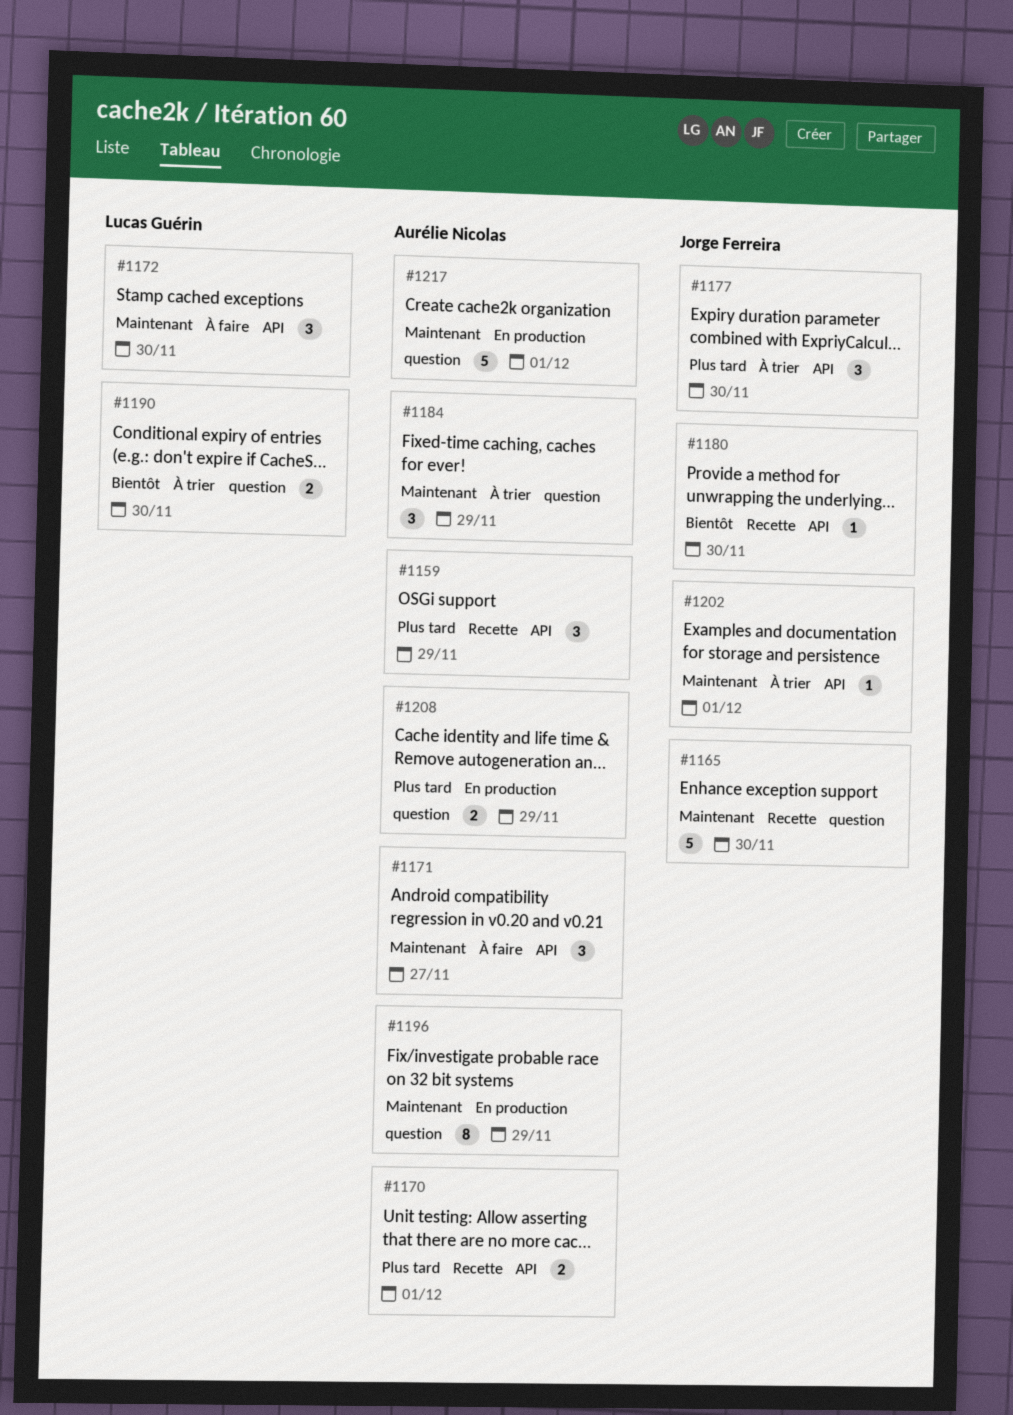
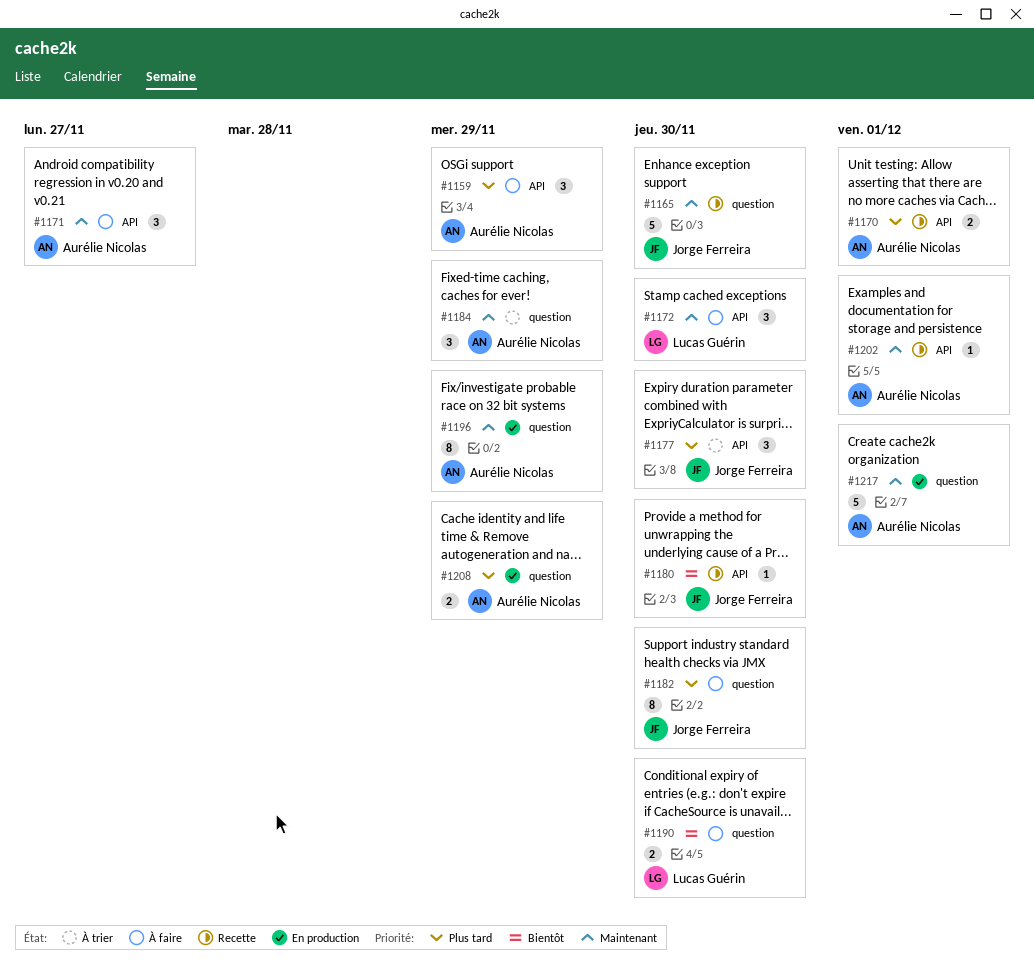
#1159, status: Recette -> À faire
#1182: none -> present
#1190, status: À trier -> À faire
#1202, status: À trier -> Recette
#1202, owner: Jorge Ferreira -> Aurélie Nicolas

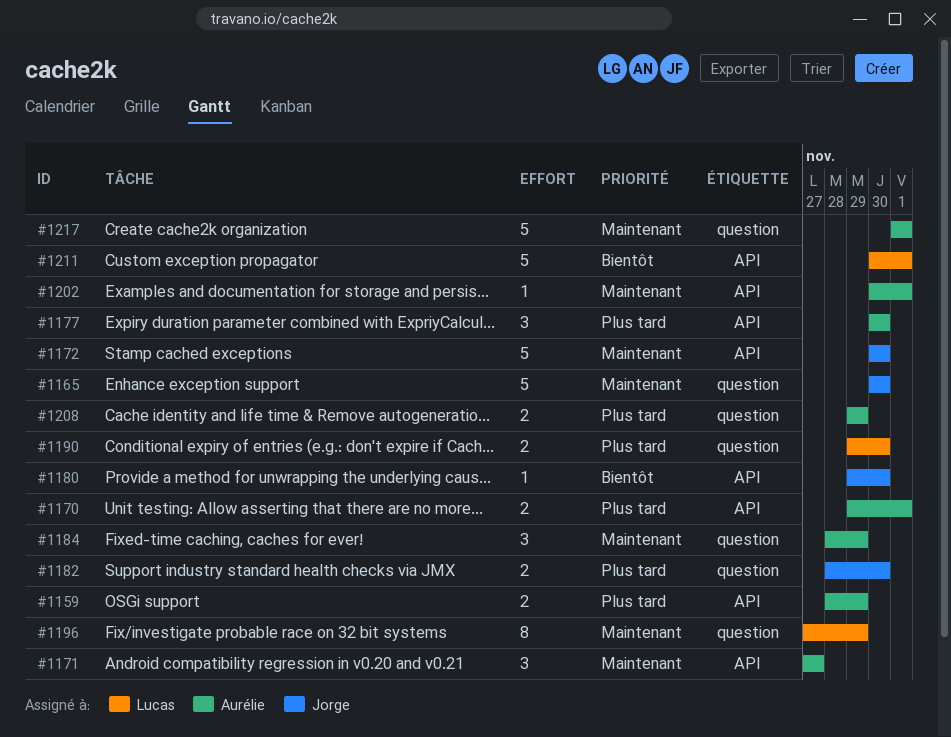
#1159, estimate: 3 -> 2
#1172, owner: Lucas Guérin -> Jorge Ferreira
#1172, estimate: 3 -> 5
#1177, owner: Jorge Ferreira -> Aurélie Nicolas
#1182, estimate: 8 -> 2
#1190, priority: Bientôt -> Plus tard
#1196, owner: Aurélie Nicolas -> Lucas Guérin
#1211: none -> present

